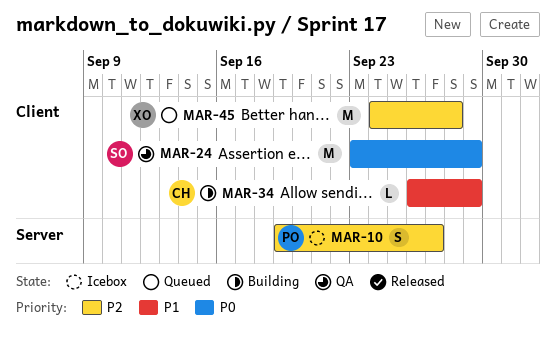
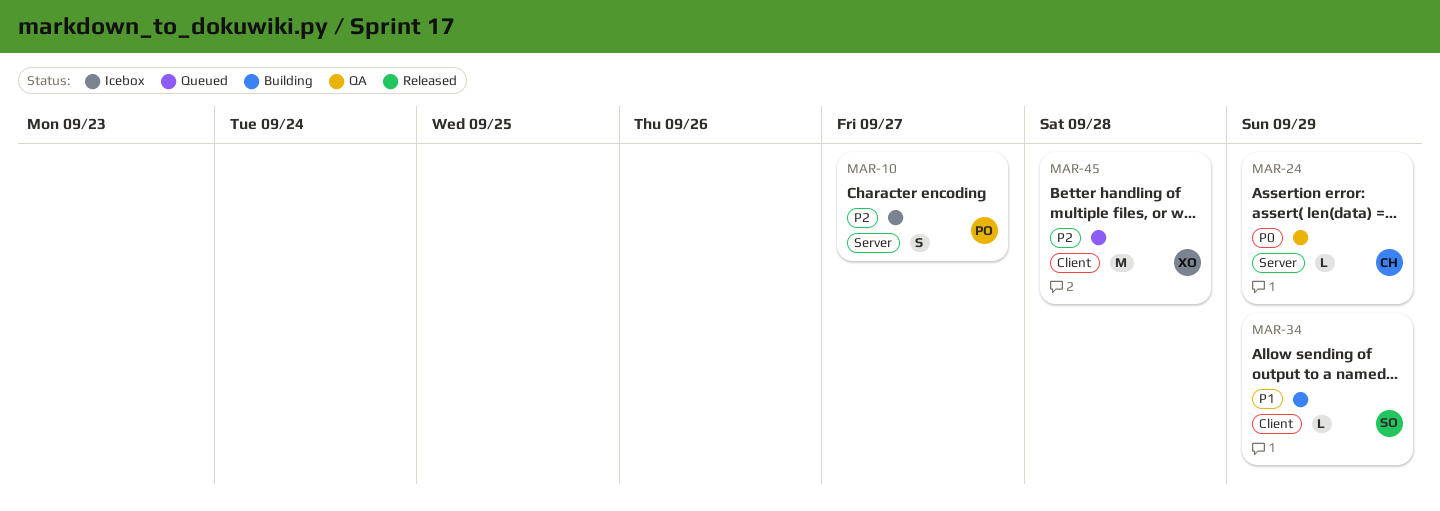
MAR-24, owner: SO -> CH
MAR-24, label: Client -> Server
MAR-24, estimate: M -> L
MAR-34, owner: CH -> SO

